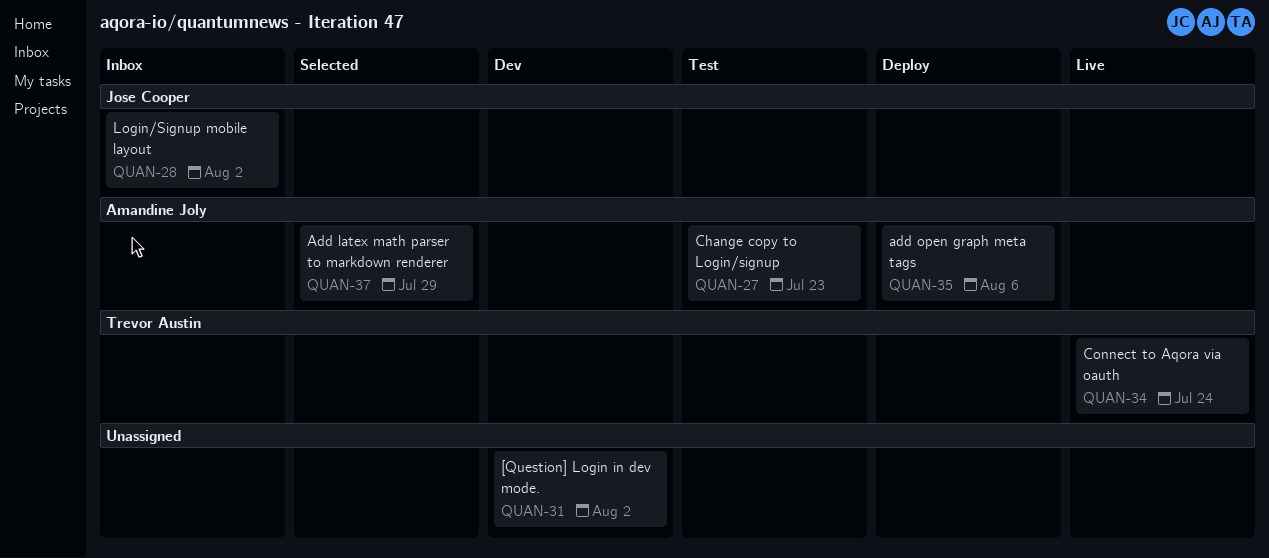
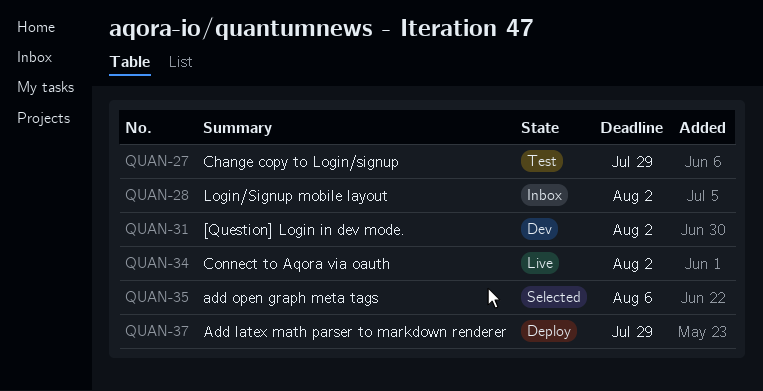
QUAN-27, due: Jul 23 -> Jul 29
QUAN-34, due: Jul 24 -> Aug 2
QUAN-35, status: Deploy -> Selected
QUAN-37, status: Selected -> Deploy

